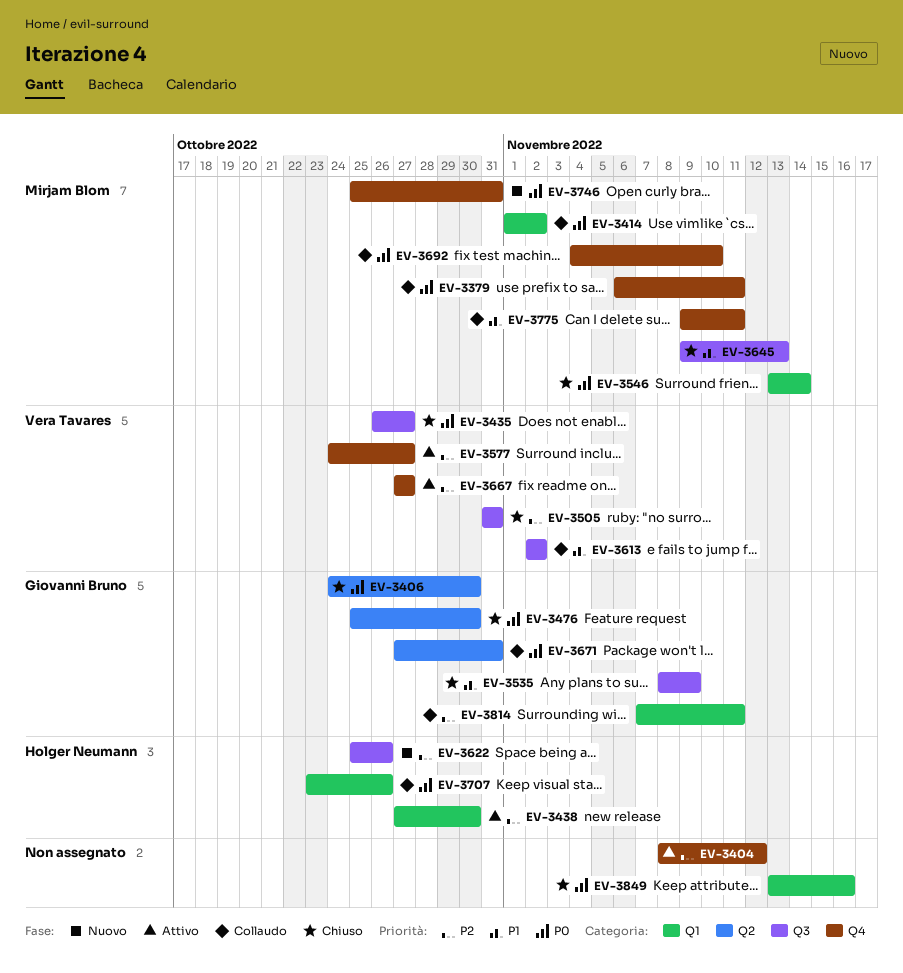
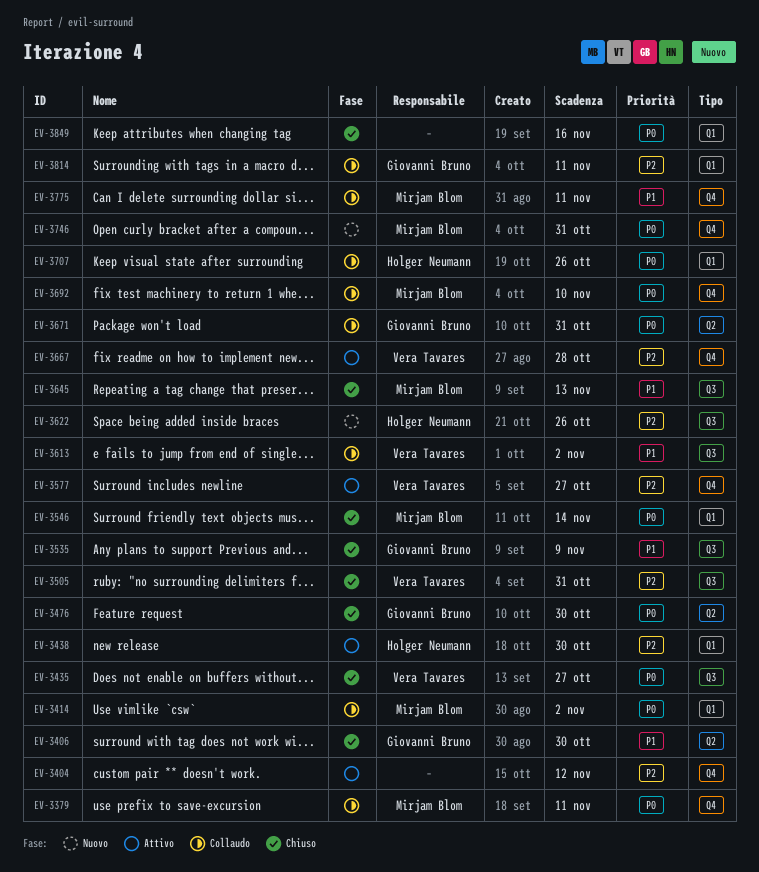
EV-3406, priority: P0 -> P1
EV-3667, due: Oct 27 -> Oct 28

